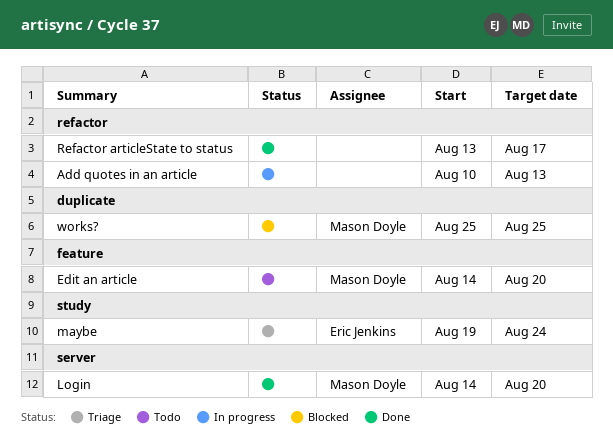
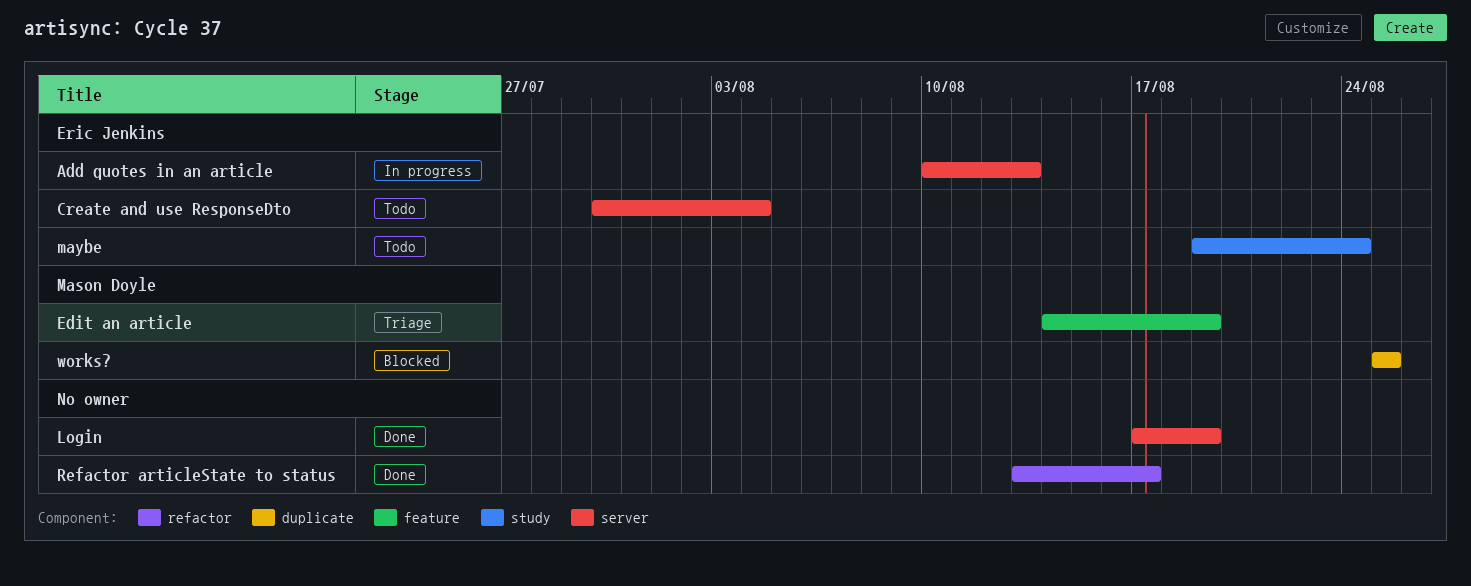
Add quotes in an article, owner: none -> Eric Jenkins
Add quotes in an article, label: refactor -> server
Create and use ResponseDto: none -> present
Edit an article, status: Todo -> Triage
Edit an article, due: Aug 20 -> Aug 19
Login, owner: Mason Doyle -> none
Login, start: Aug 14 -> Aug 17
Login, due: Aug 20 -> Aug 19
maybe, status: Triage -> Todo

